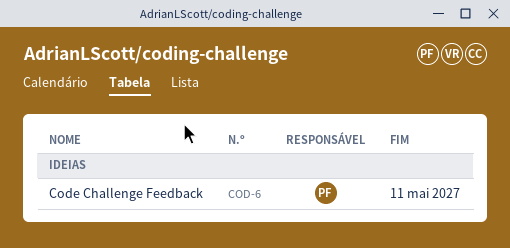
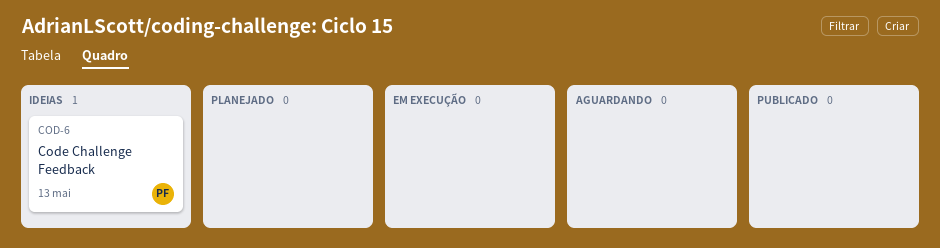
COD-6, due: May 11 -> May 13

